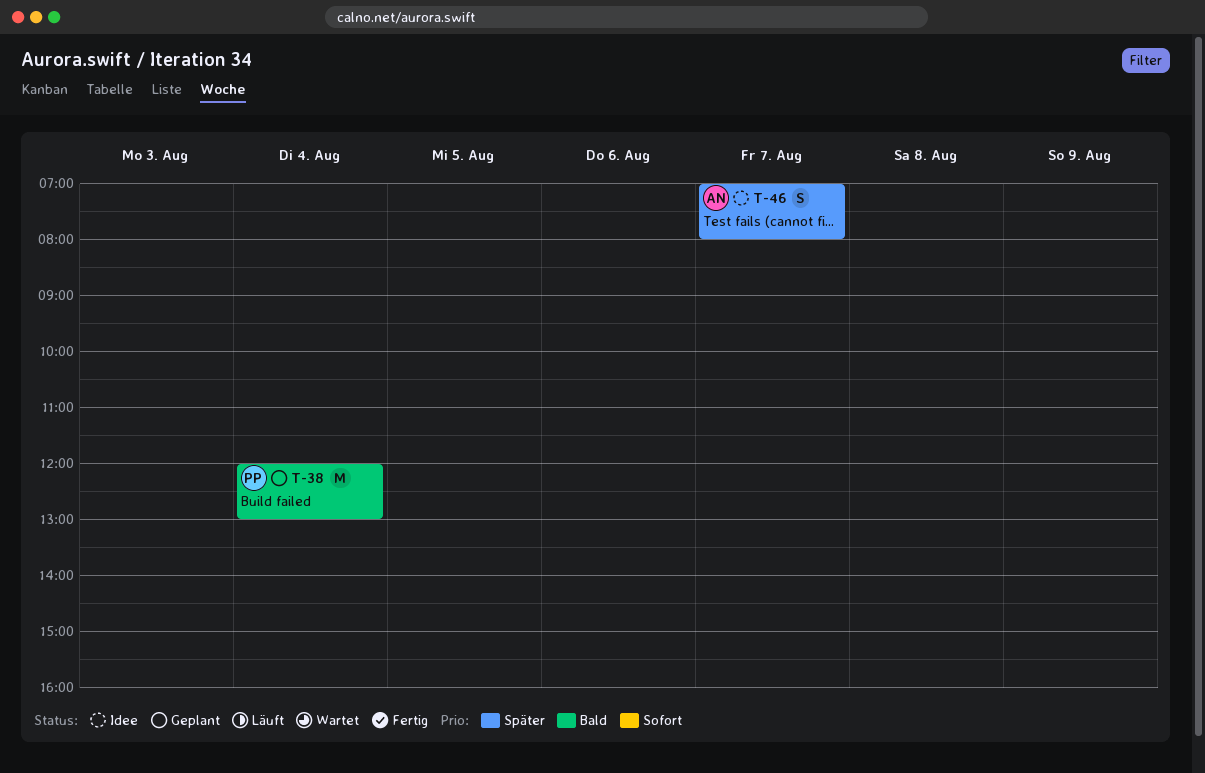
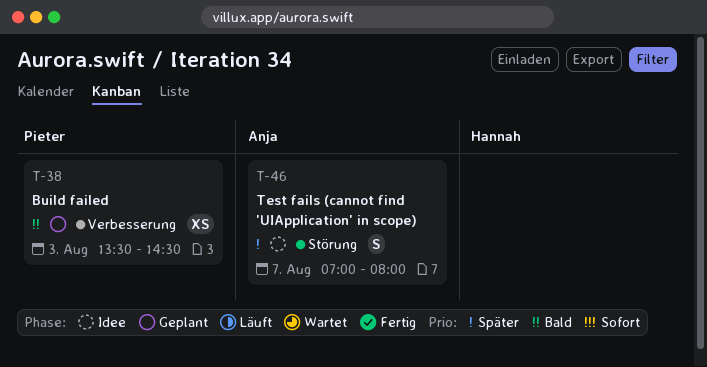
T-38, estimate: M -> XS
T-38, day: Aug 4 -> Aug 3
T-38, begins: 12:00 -> 13:30
T-38, ends: 13:00 -> 14:30

